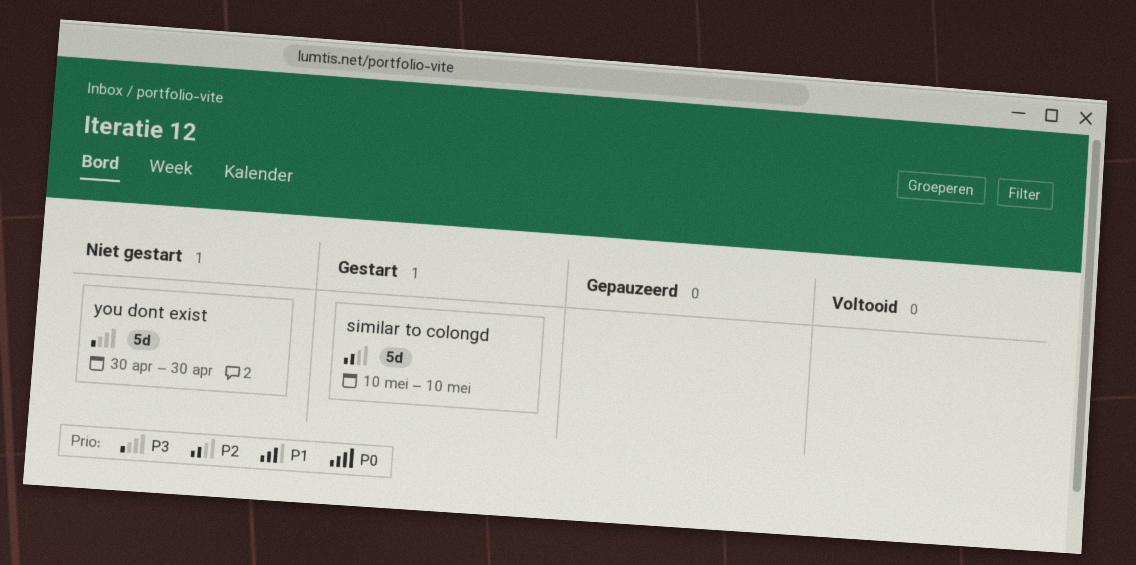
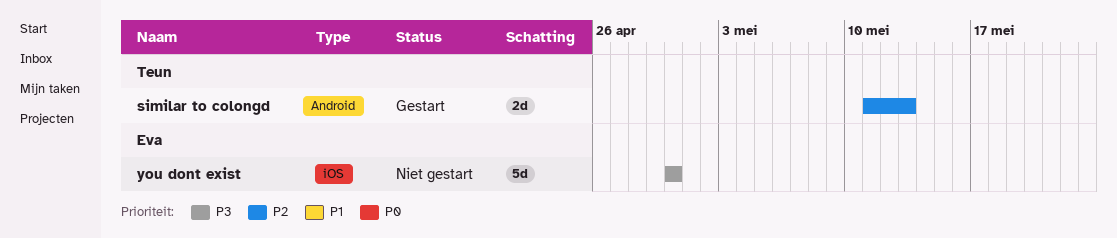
similar to colongd, estimate: 5d -> 2d
similar to colongd, start: May 10 -> May 11
similar to colongd, due: May 10 -> May 13

